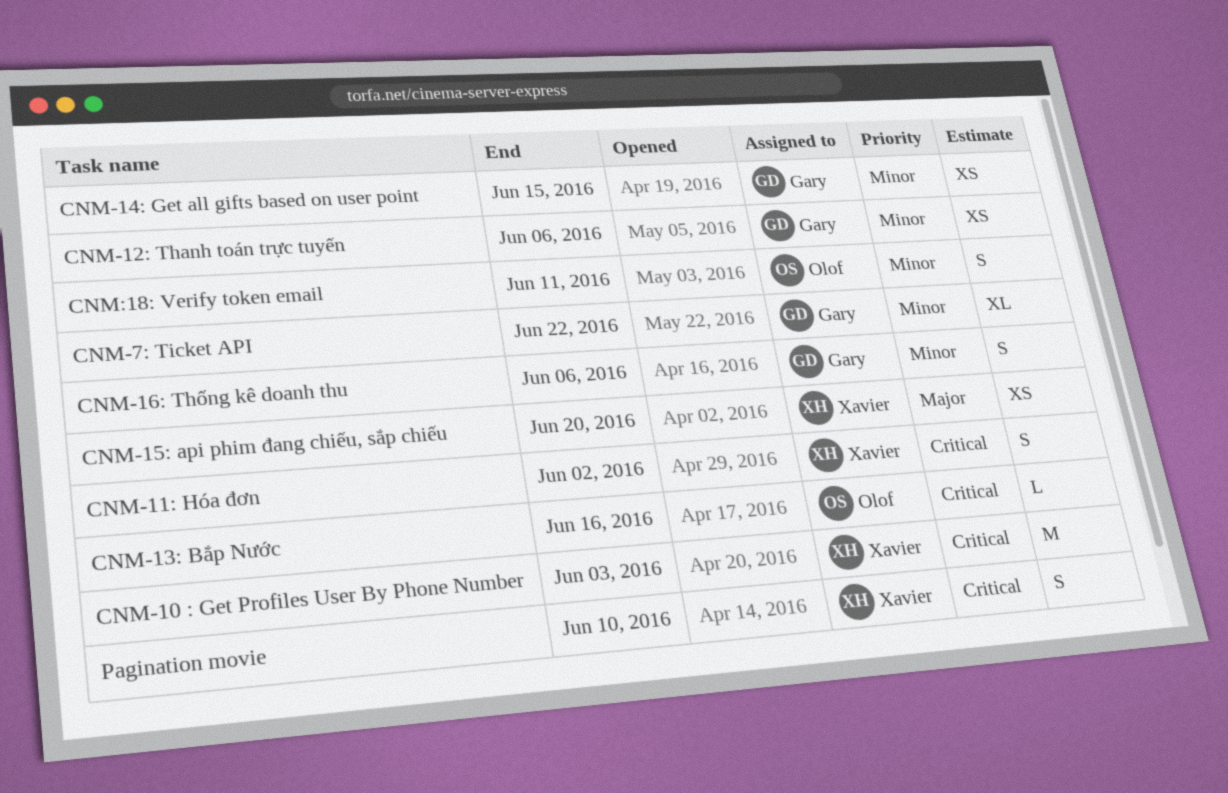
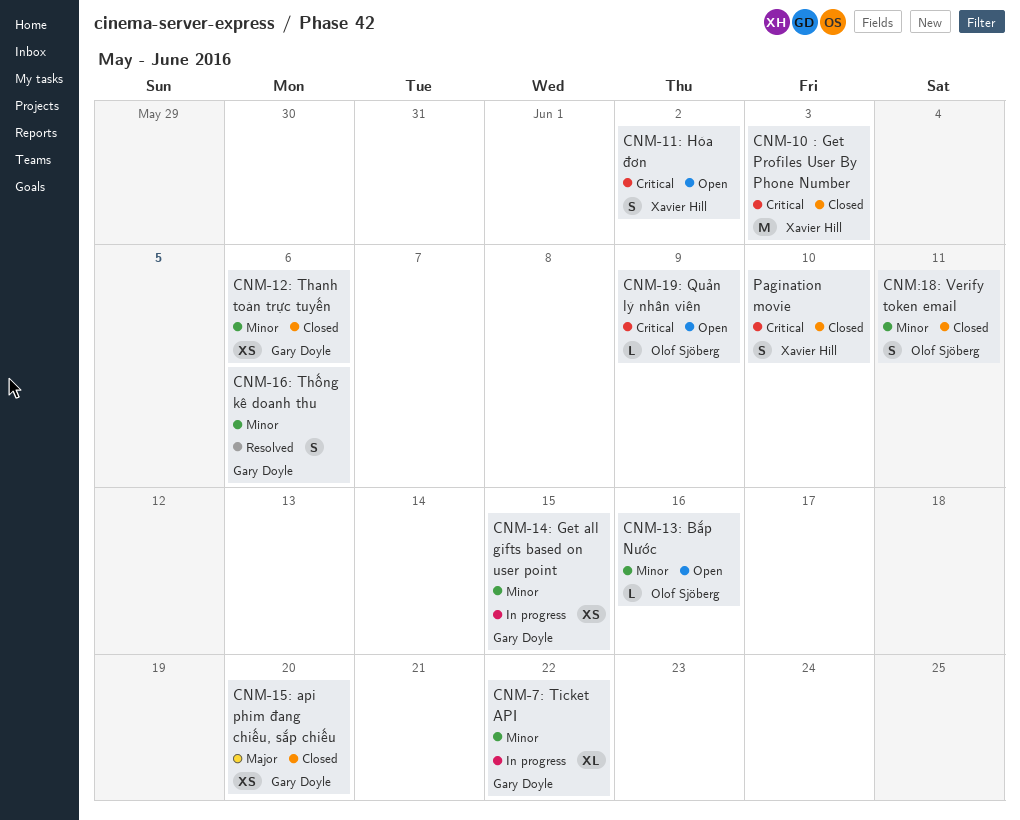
CNM-13: Bắp Nước, priority: Critical -> Minor
CNM-15: api phim đang chiếu, sắp chiếu, owner: Xavier Hill -> Gary Doyle
CNM-19: Quản lý nhân viên: none -> present

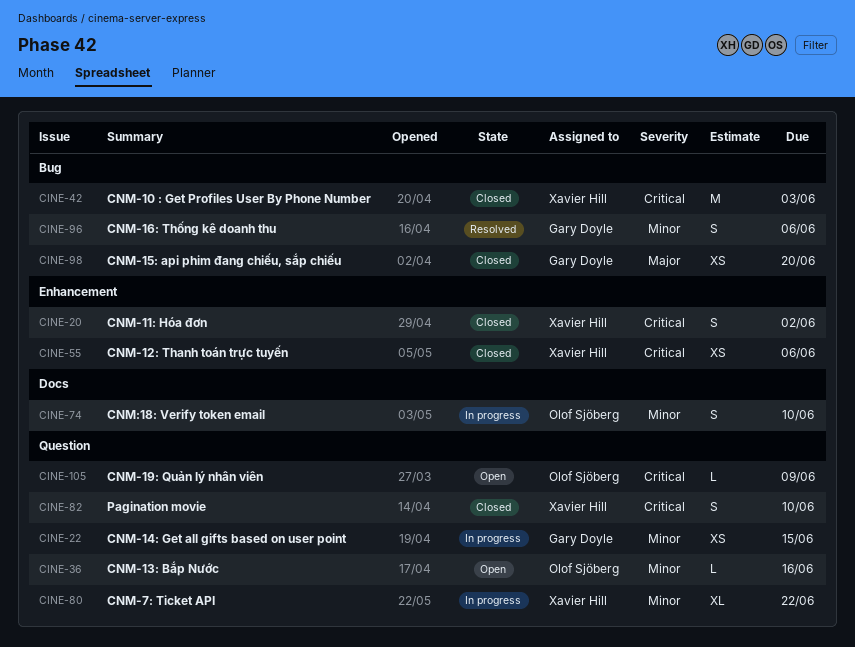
CNM-11: Hóa đơn, status: Open -> Closed
CNM-12: Thanh toán trực tuyến, owner: Gary Doyle -> Xavier Hill
CNM-12: Thanh toán trực tuyến, priority: Minor -> Critical
CNM-7: Ticket API, owner: Gary Doyle -> Xavier Hill
CNM:18: Verify token email, status: Closed -> In progress
CNM:18: Verify token email, due: Jun 11 -> Jun 10

